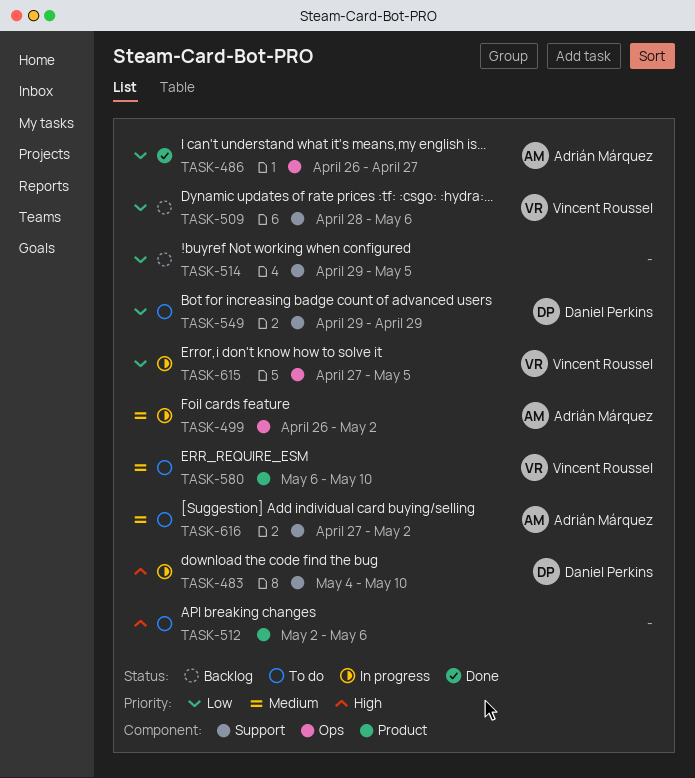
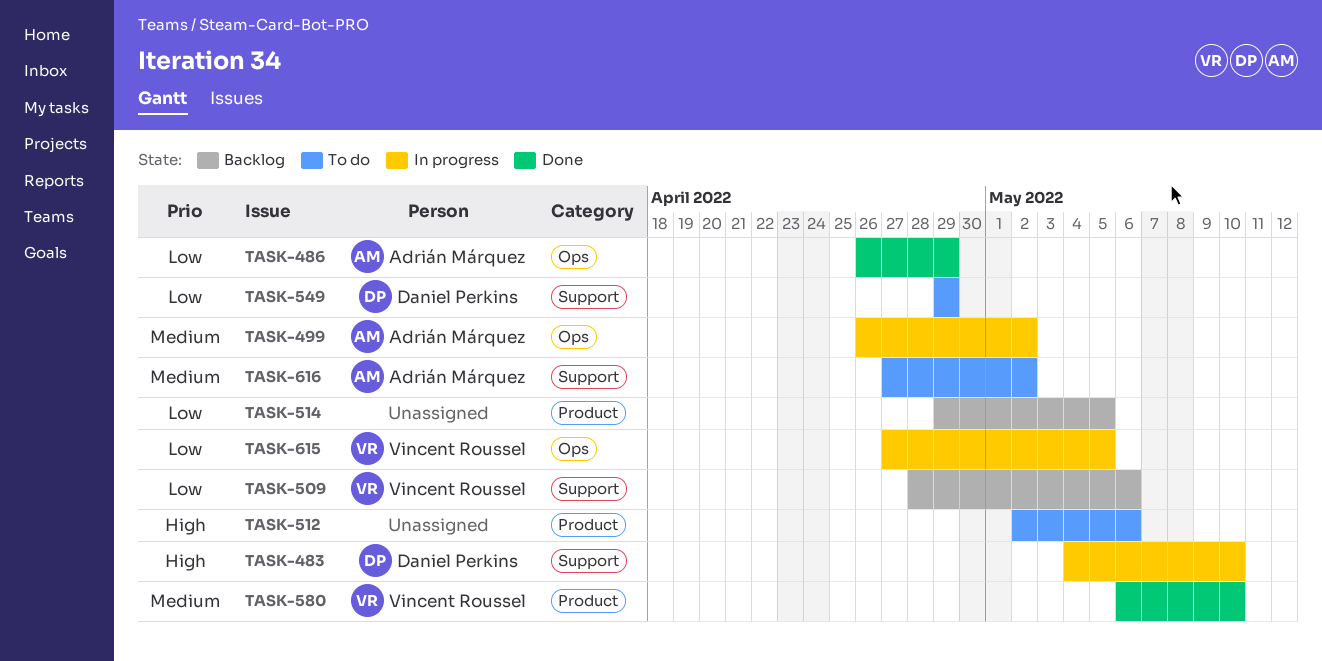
TASK-486, due: Apr 27 -> Apr 29
TASK-514, label: Support -> Product
TASK-580, status: To do -> Done

